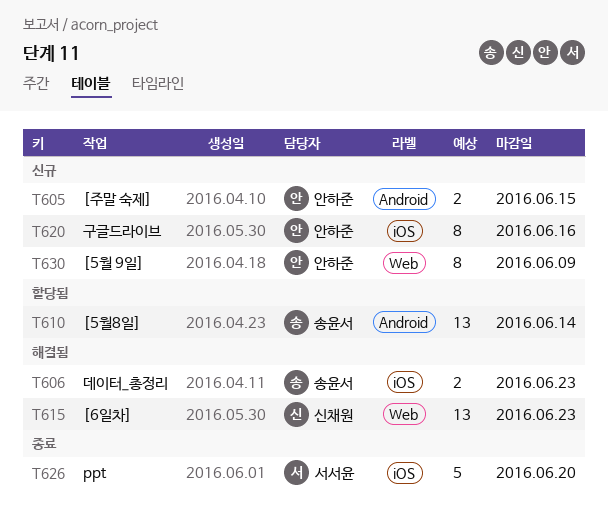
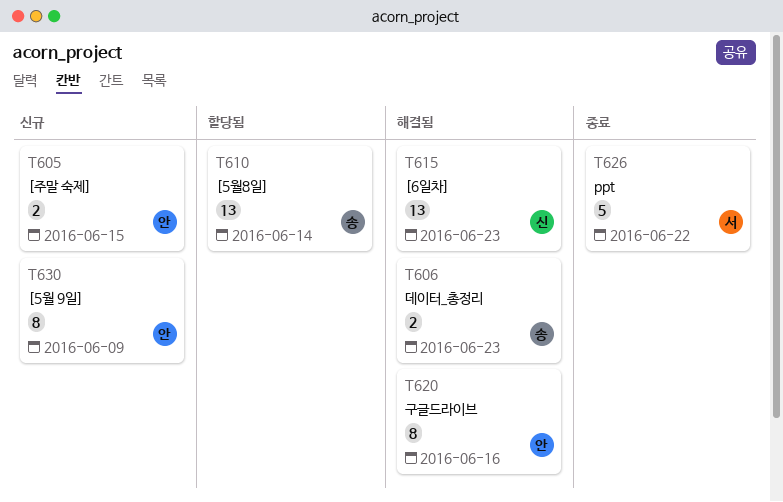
T620, status: 신규 -> 해결됨
T626, due: Jun 20 -> Jun 22

